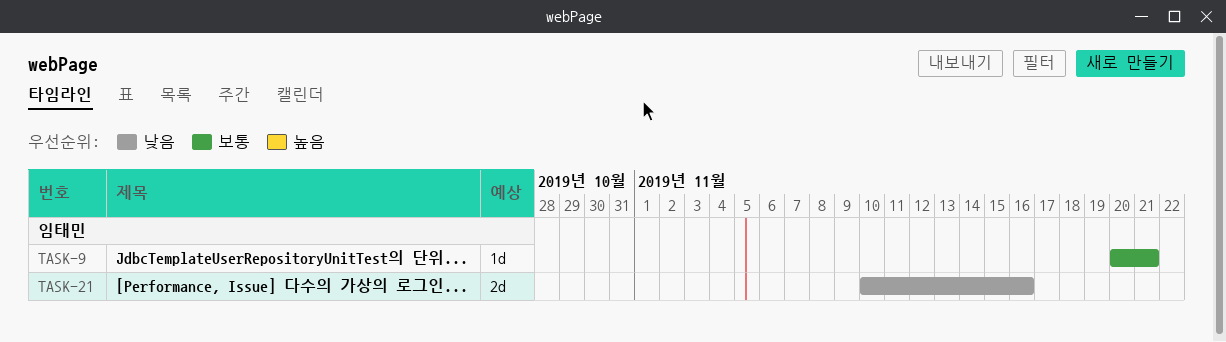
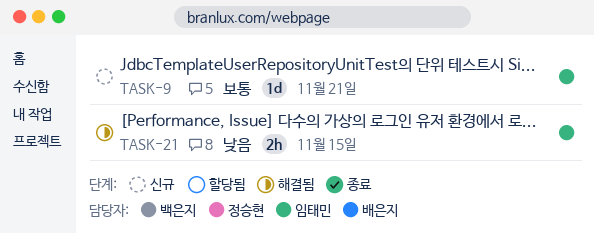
TASK-21, estimate: 2d -> 2h
TASK-21, due: Nov 16 -> Nov 15

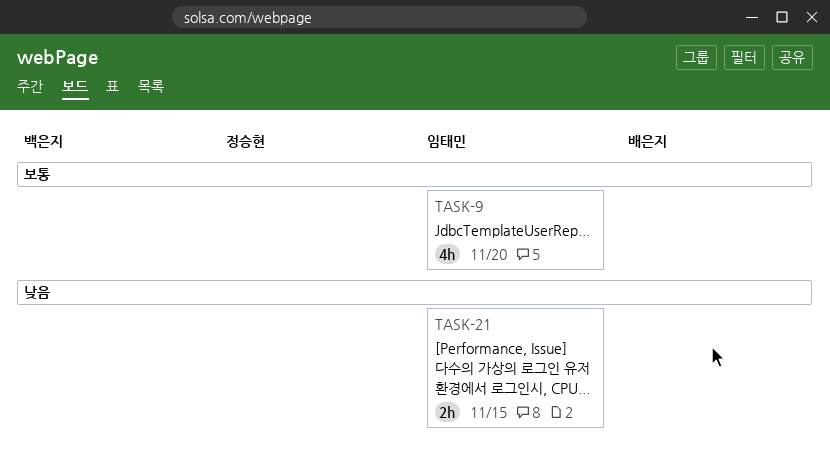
TASK-9, estimate: 1d -> 4h
TASK-9, due: Nov 21 -> Nov 20

